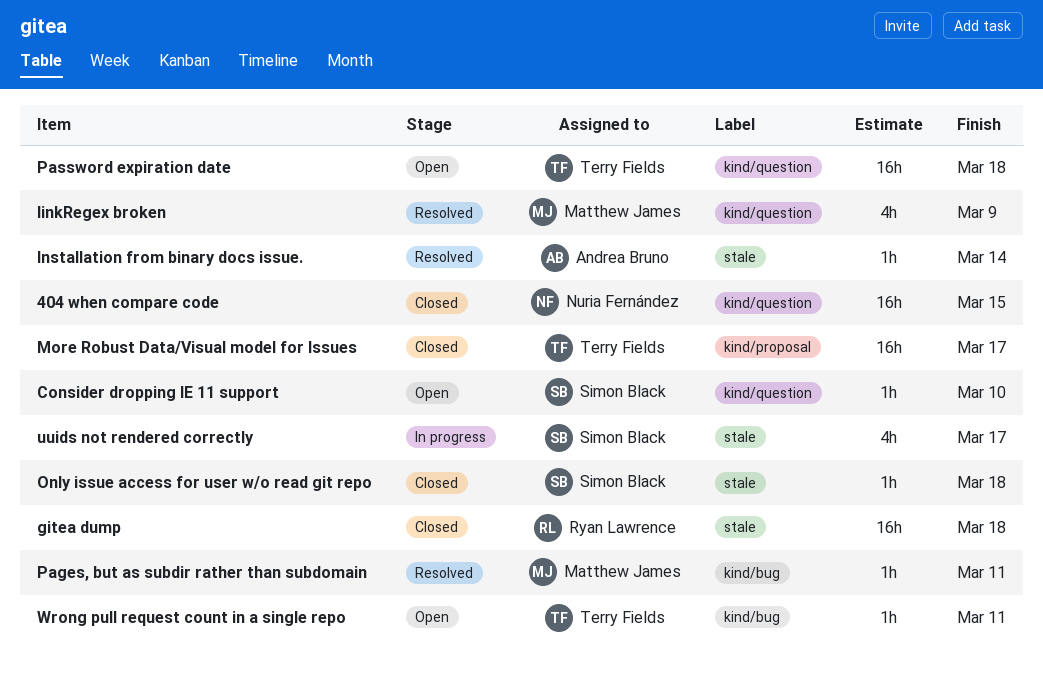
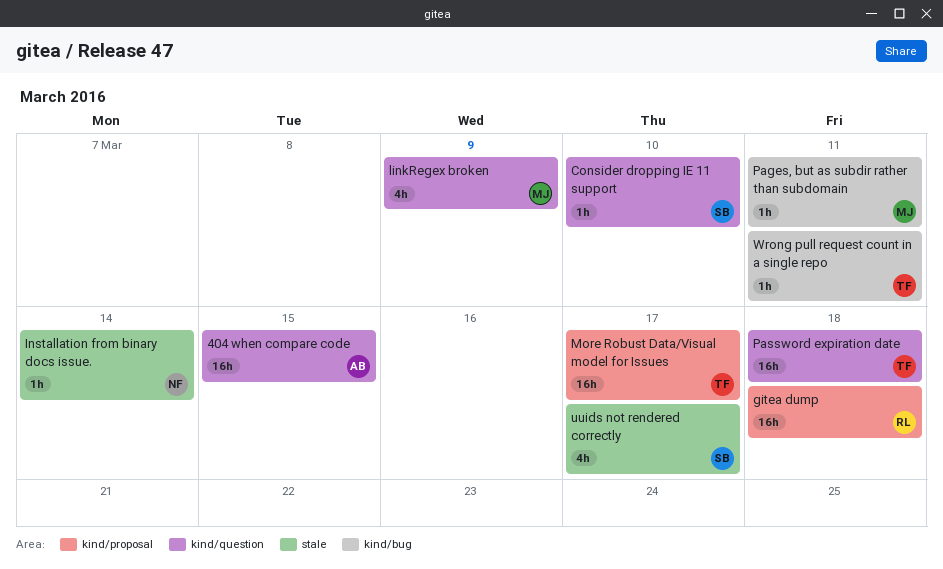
404 when compare code, owner: Nuria Fernández -> Andrea Bruno
gitea dump, label: stale -> kind/proposal
Installation from binary docs issue., owner: Andrea Bruno -> Nuria Fernández
Only issue access for user w/o read git repo: present -> none

